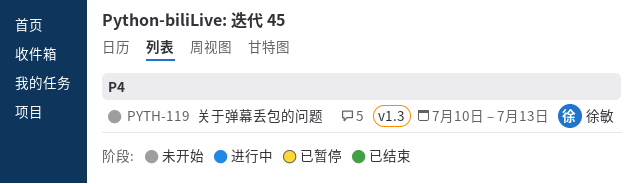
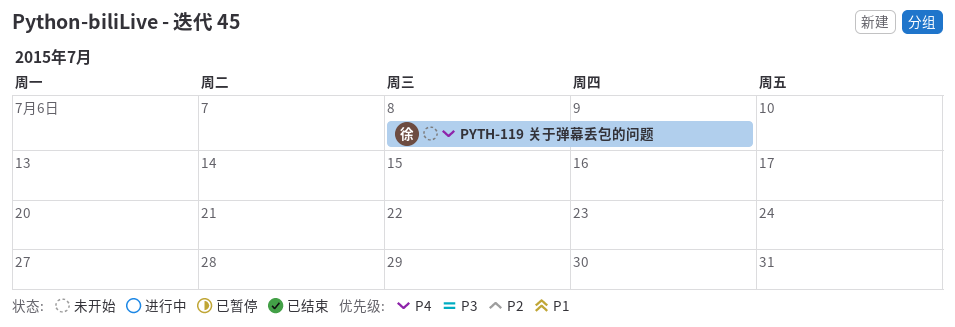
PYTH-119, start: Jul 10 -> Jul 8
PYTH-119, due: Jul 13 -> Jul 9

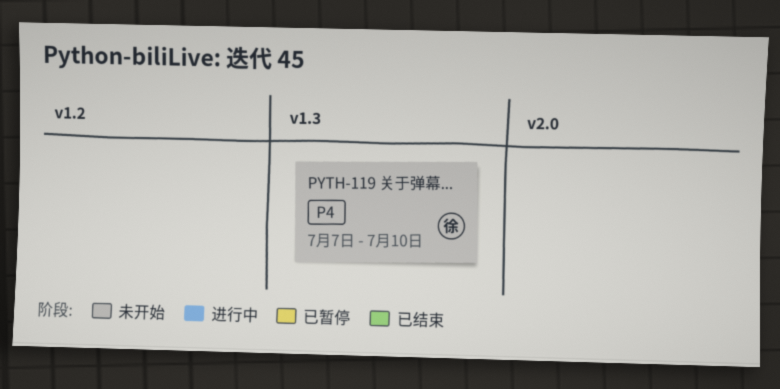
PYTH-119, start: Jul 8 -> Jul 7
PYTH-119, due: Jul 9 -> Jul 10

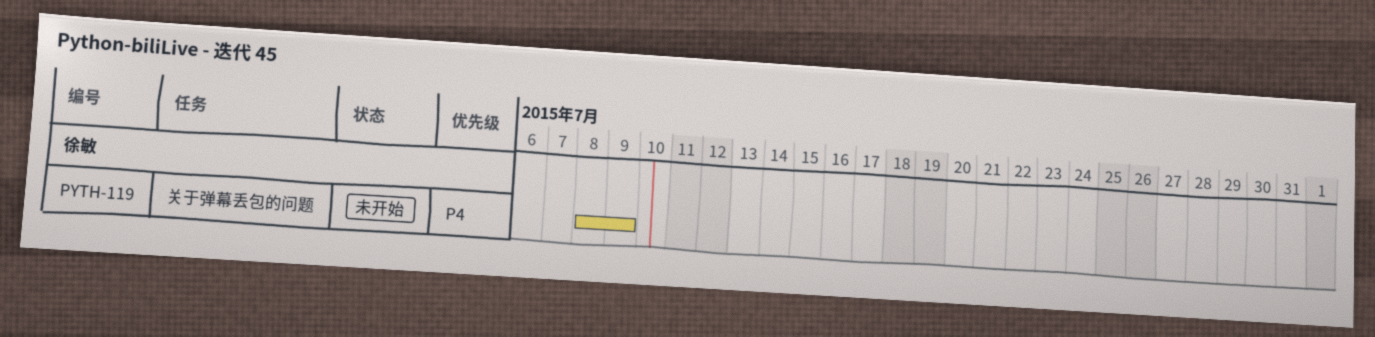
PYTH-119, start: Jul 7 -> Jul 8
PYTH-119, due: Jul 10 -> Jul 9

